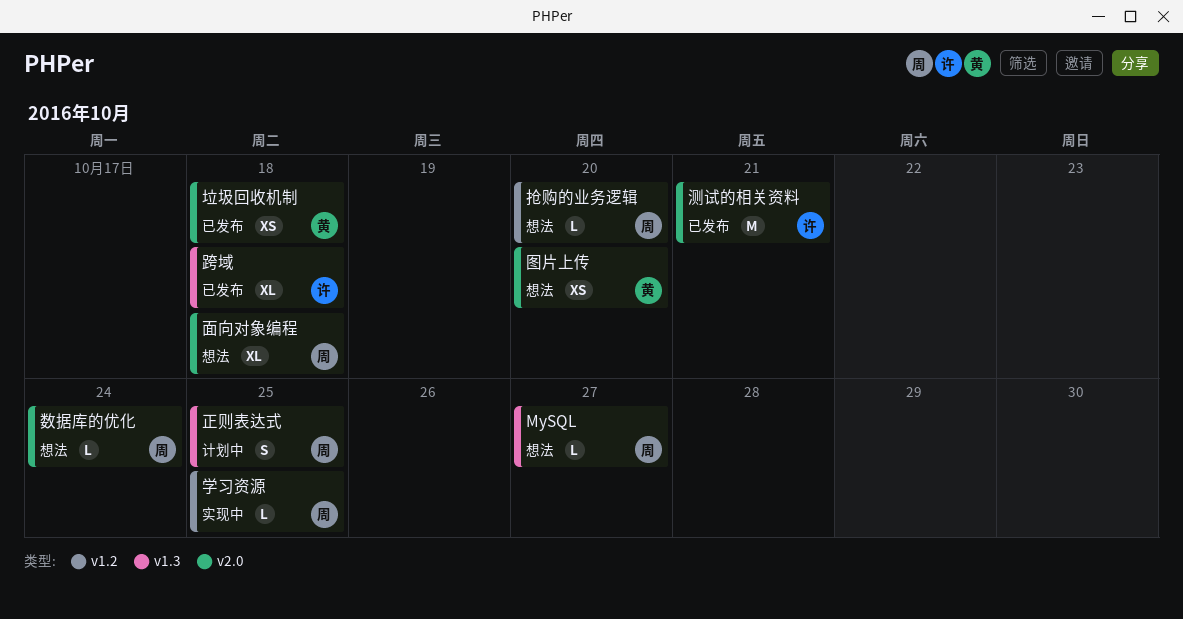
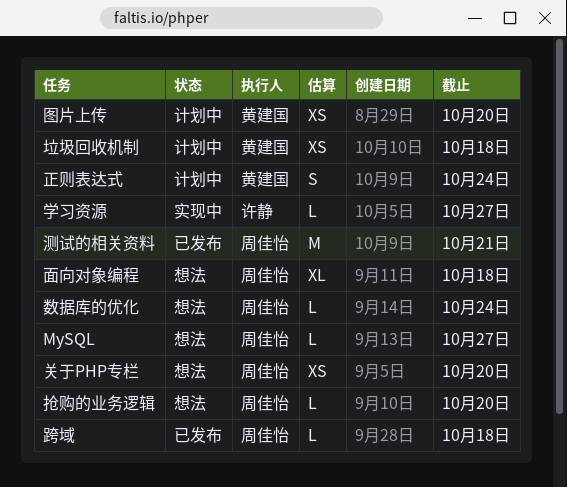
关于PHP专栏: none -> present
图片上传, status: 想法 -> 计划中
垃圾回收机制, status: 已发布 -> 计划中
学习资源, owner: 周佳怡 -> 许静
学习资源, due: Oct 25 -> Oct 27
正则表达式, owner: 周佳怡 -> 黄建国
正则表达式, due: Oct 25 -> Oct 24
测试的相关资料, owner: 许静 -> 周佳怡
跨域, owner: 许静 -> 周佳怡
跨域, estimate: XL -> L

